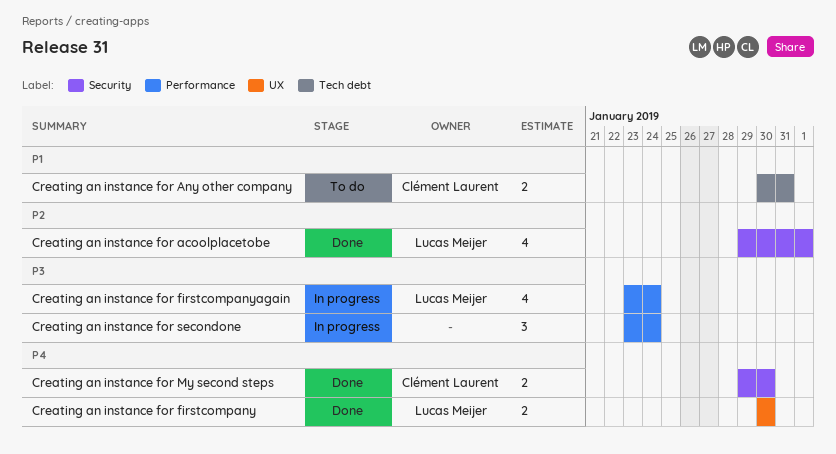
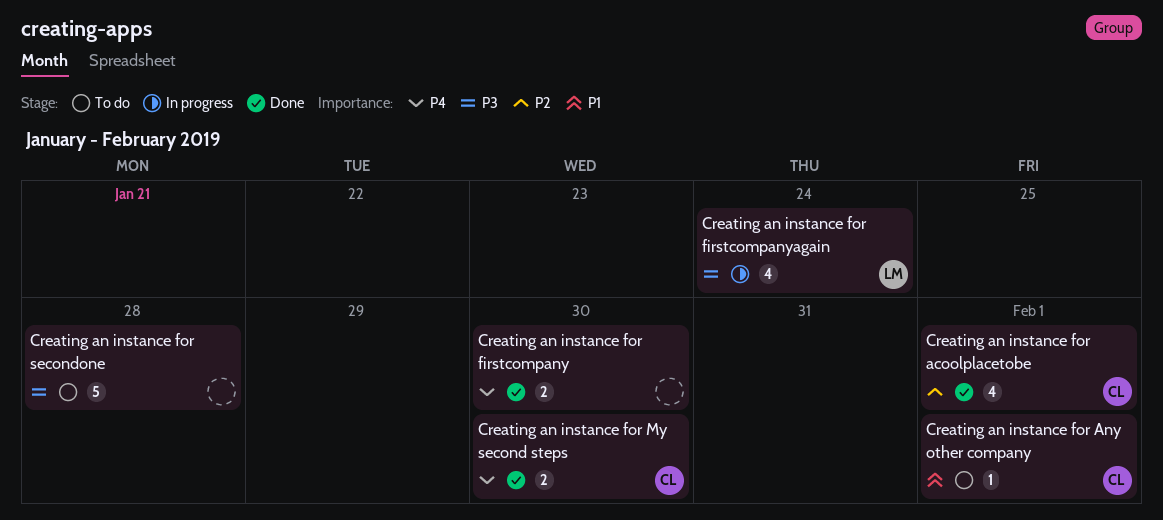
Creating an instance for acoolplacetobe, owner: Lucas Meijer -> Clément Laurent
Creating an instance for Any other company, estimate: 2 -> 1
Creating an instance for Any other company, due: Jan 31 -> Feb 1
Creating an instance for firstcompany, owner: Lucas Meijer -> none
Creating an instance for secondone, status: In progress -> To do
Creating an instance for secondone, estimate: 3 -> 5
Creating an instance for secondone, due: Jan 24 -> Jan 28

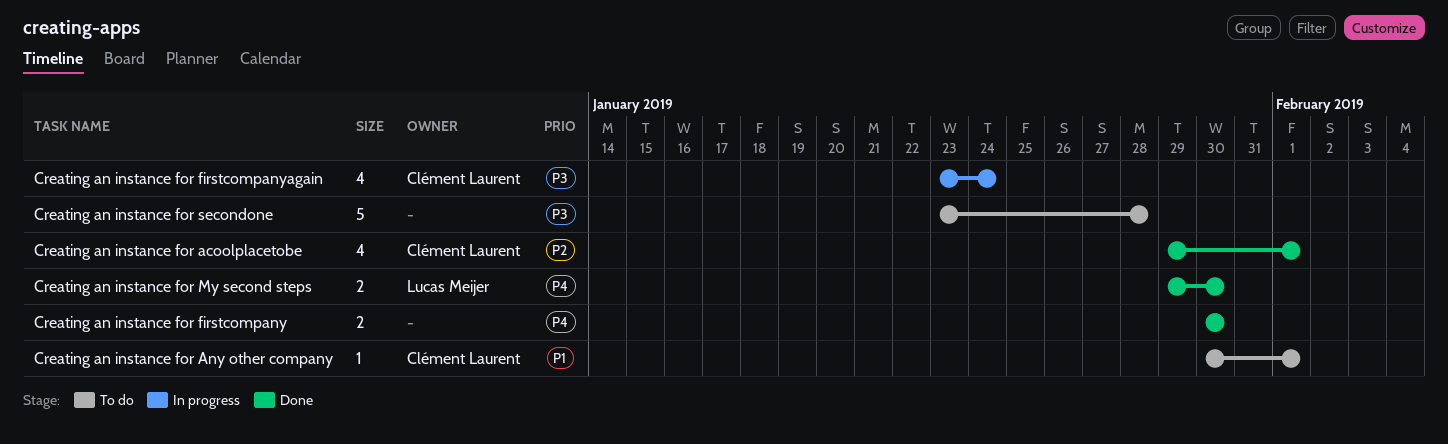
Creating an instance for firstcompanyagain, owner: Lucas Meijer -> Clément Laurent
Creating an instance for My second steps, owner: Clément Laurent -> Lucas Meijer

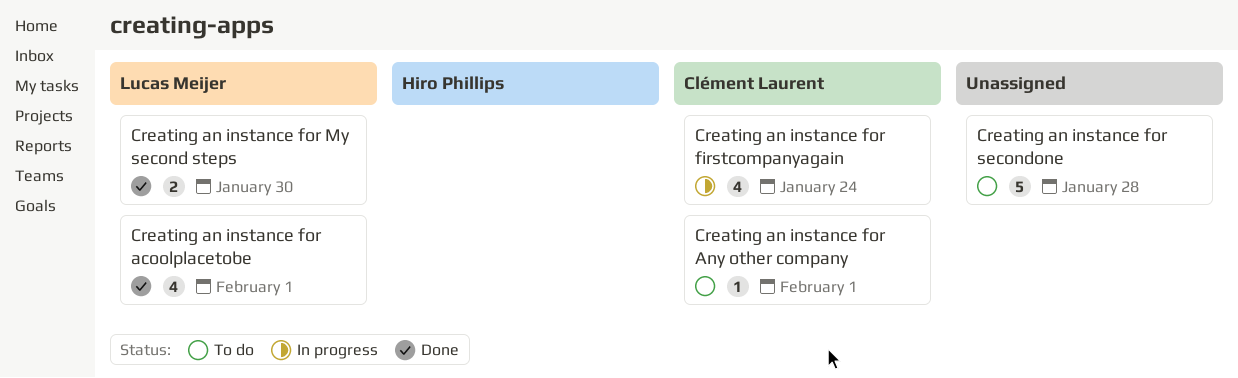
Creating an instance for acoolplacetobe, owner: Clément Laurent -> Lucas Meijer
Creating an instance for firstcompany: present -> none

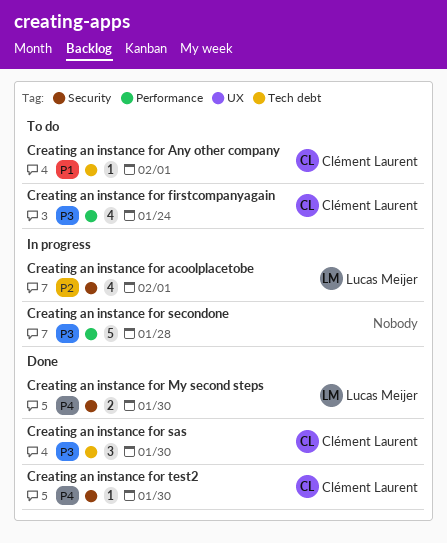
Creating an instance for acoolplacetobe, status: Done -> In progress
Creating an instance for firstcompanyagain, status: In progress -> To do
Creating an instance for sas: none -> present
Creating an instance for secondone, status: To do -> In progress
Creating an instance for test2: none -> present

